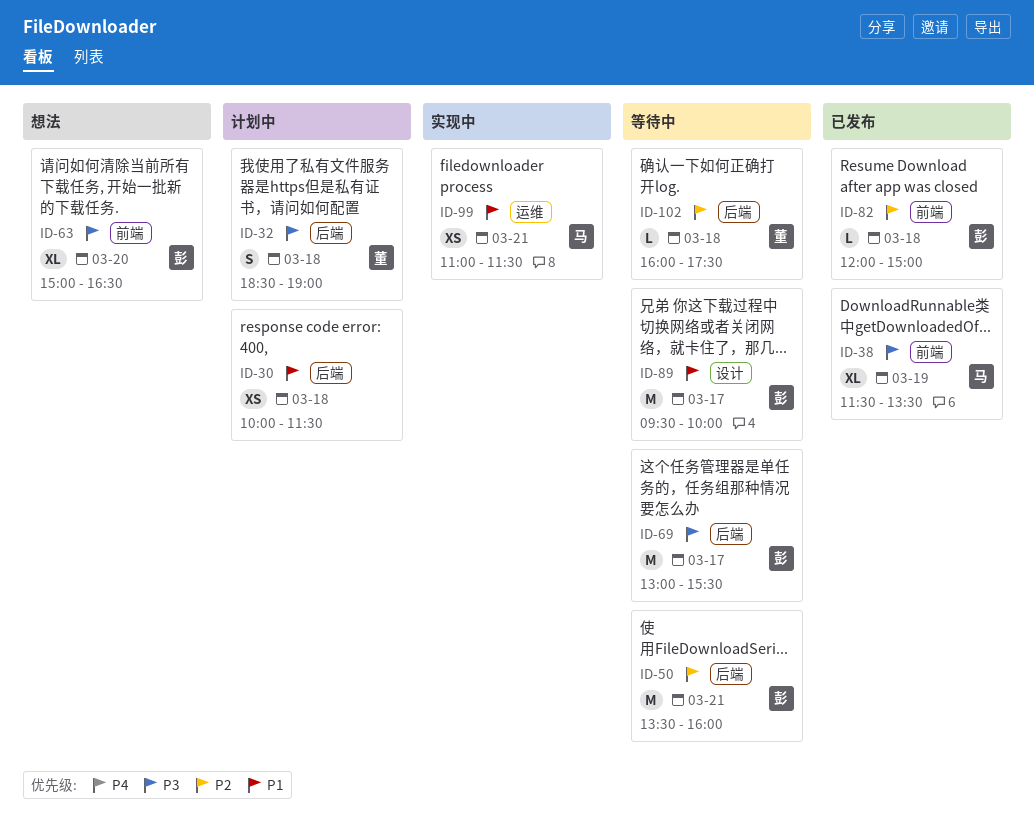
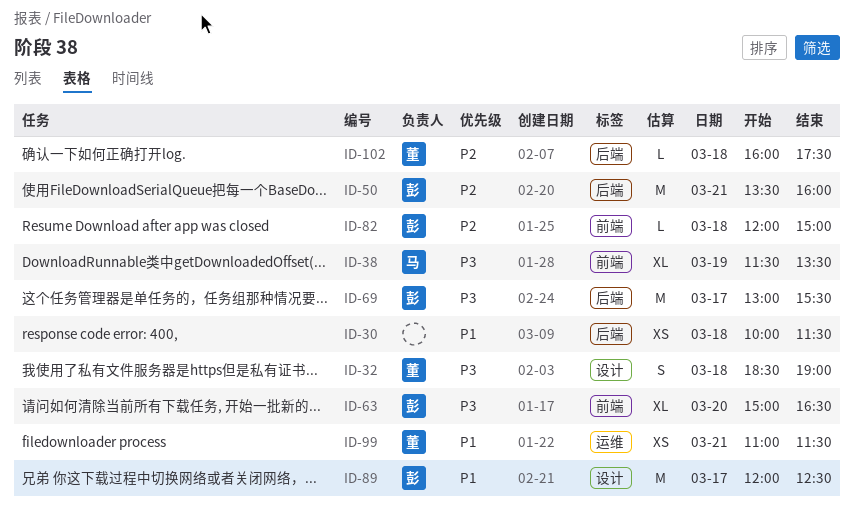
ID-32, label: 后端 -> 设计
ID-89, begins: 09:30 -> 12:00
ID-89, ends: 10:00 -> 12:30
ID-99, owner: 马 -> 董

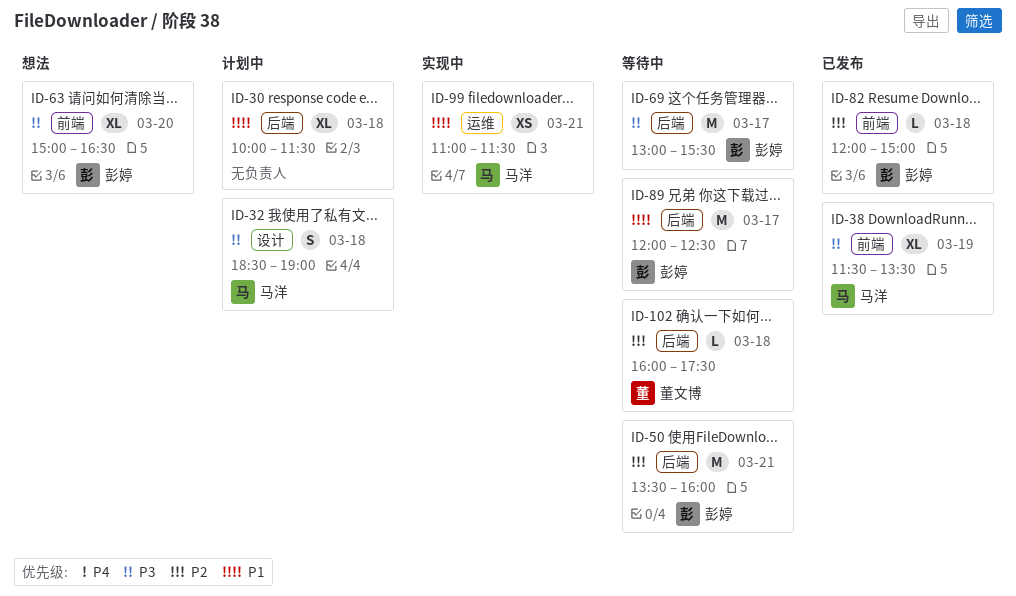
ID-30, estimate: XS -> XL
ID-32, owner: 董文博 -> 马洋
ID-89, label: 设计 -> 后端
ID-99, owner: 董文博 -> 马洋

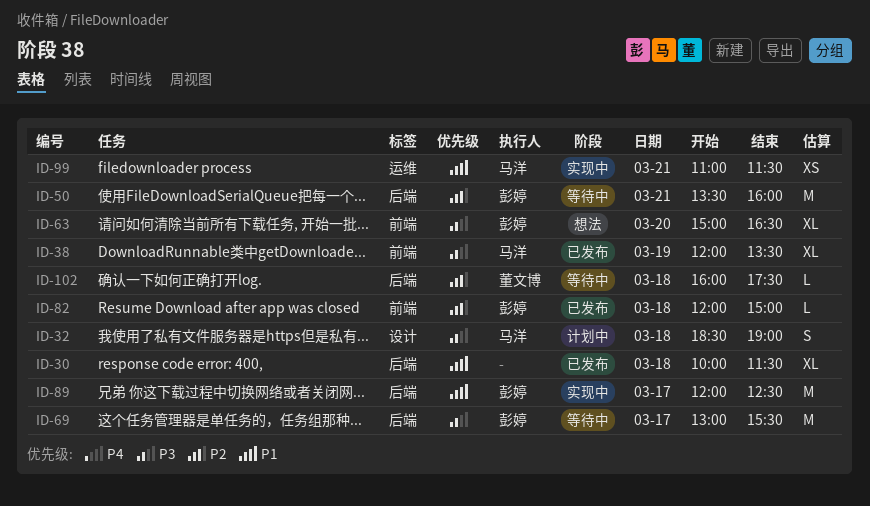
ID-30, status: 计划中 -> 已发布
ID-38, begins: 11:30 -> 12:00
ID-89, status: 等待中 -> 实现中

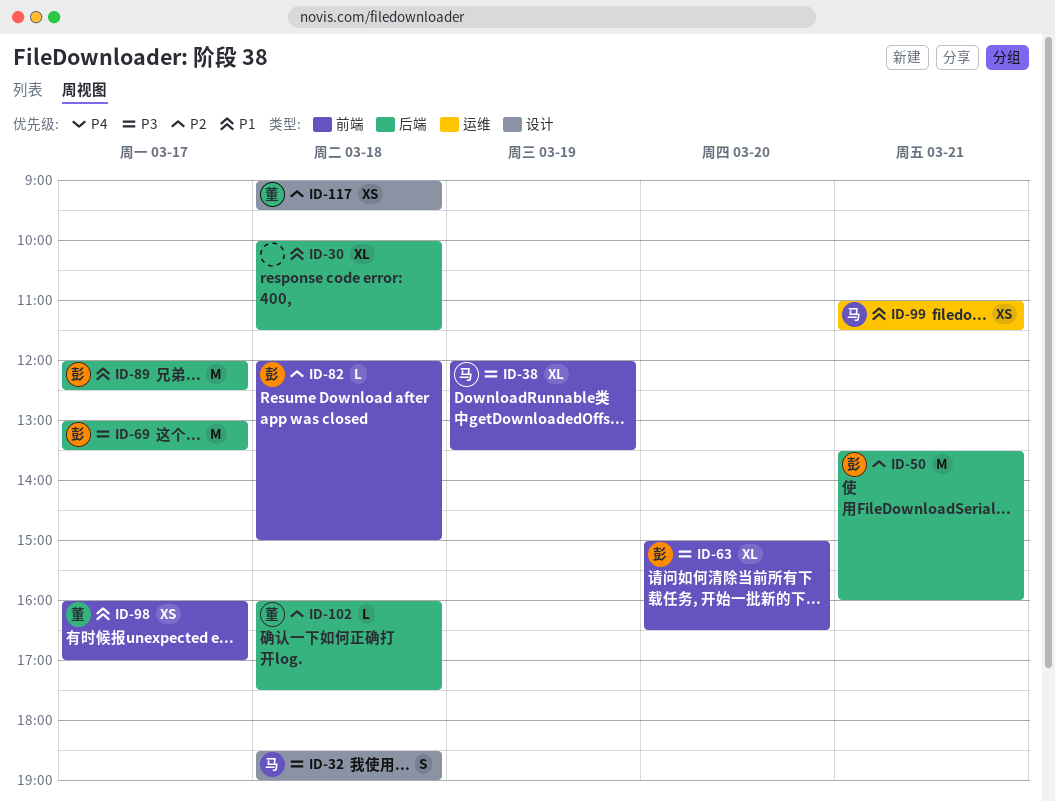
ID-69, ends: 15:30 -> 13:30
ID-98: none -> present
ID-117: none -> present

